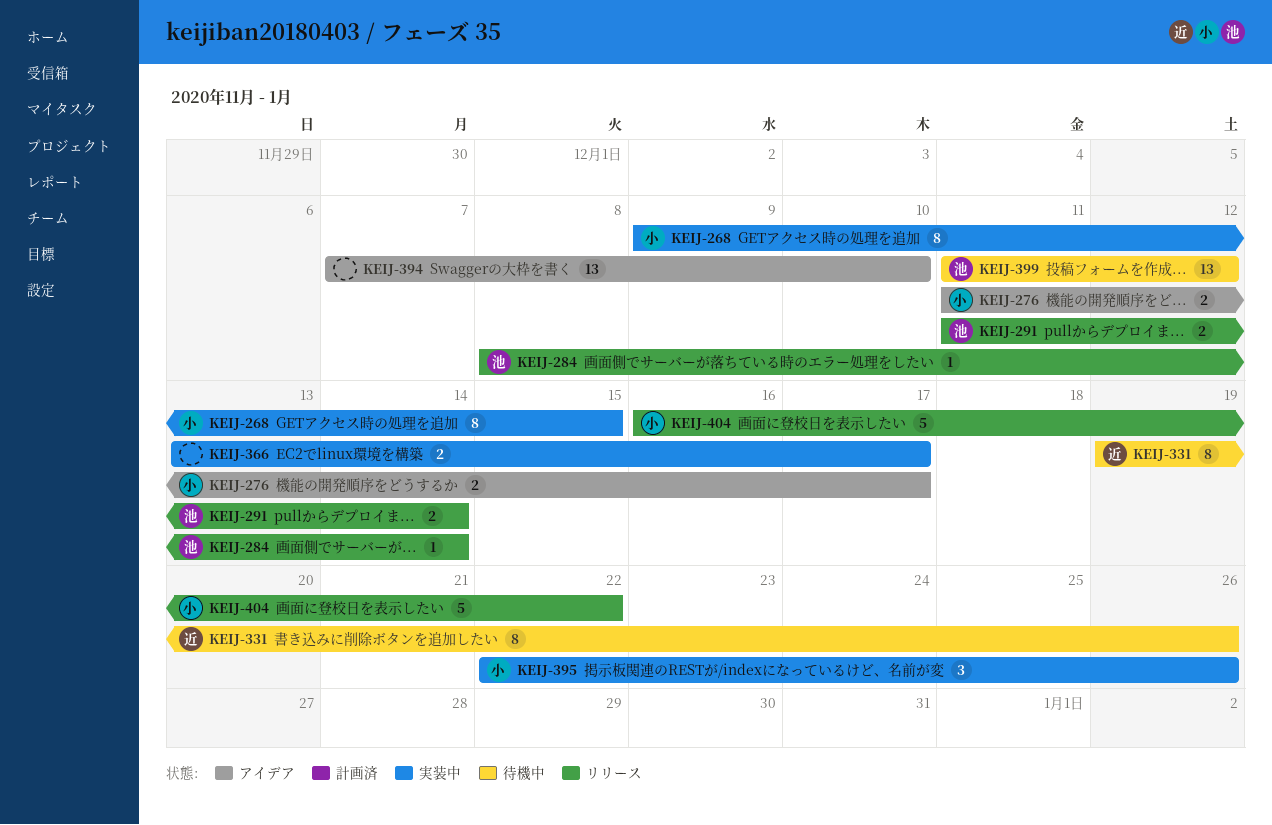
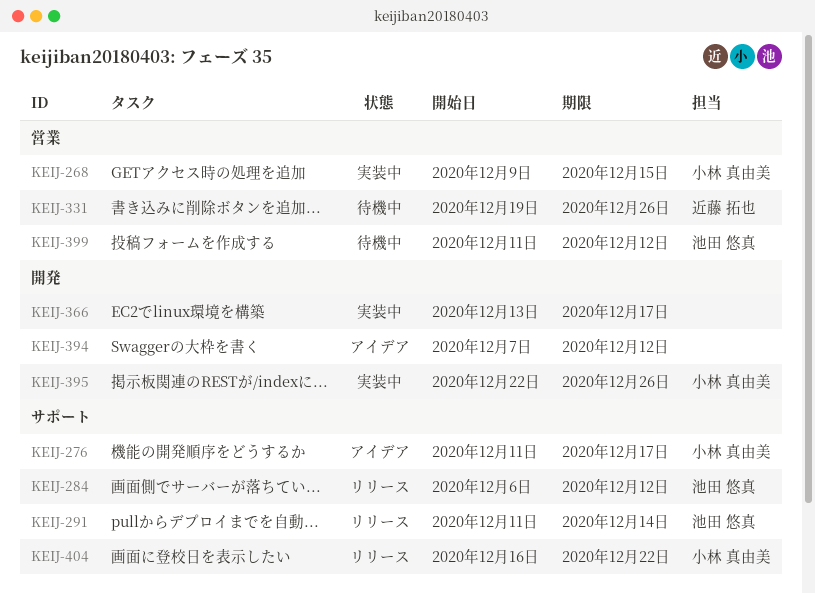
KEIJ-284, start: Dec 8 -> Dec 6
KEIJ-284, due: Dec 14 -> Dec 12
KEIJ-394, due: Dec 10 -> Dec 12

